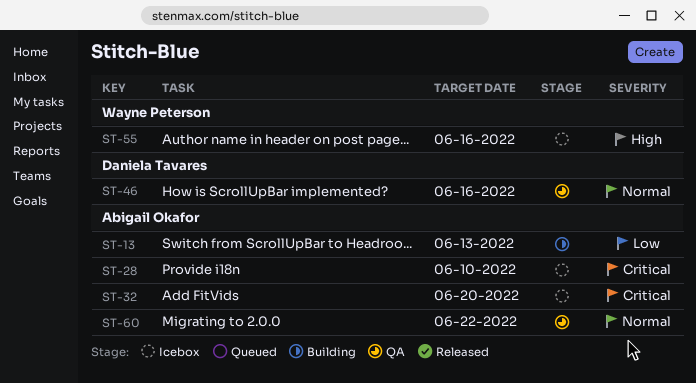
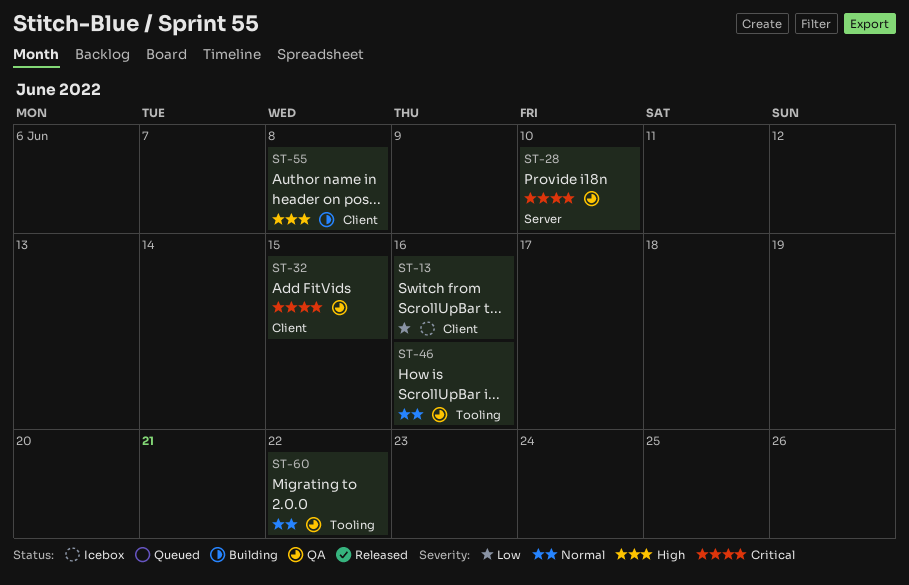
ST-13, status: Building -> Icebox
ST-13, due: Jun 13 -> Jun 16
ST-28, status: Icebox -> QA
ST-32, status: Icebox -> QA
ST-32, due: Jun 20 -> Jun 15
ST-55, status: Icebox -> Building
ST-55, due: Jun 16 -> Jun 8

